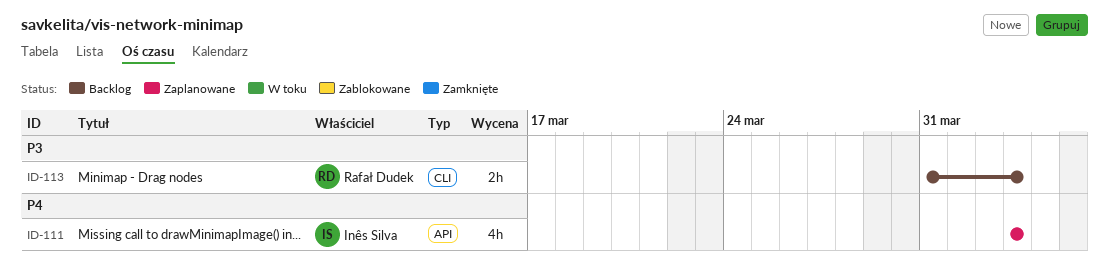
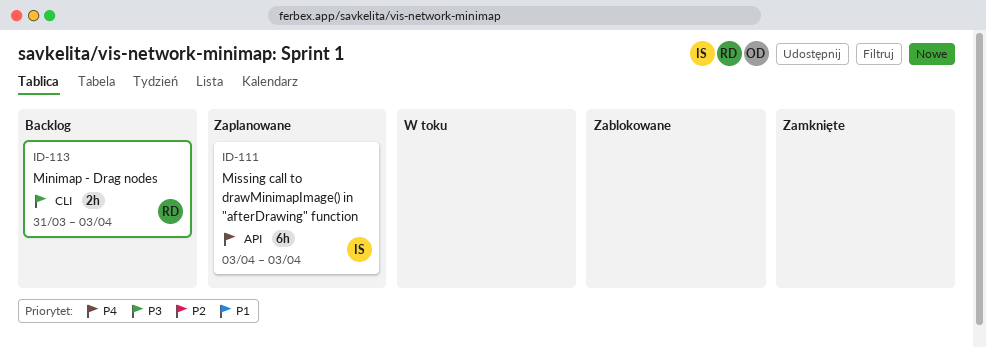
ID-111, estimate: 4h -> 6h

